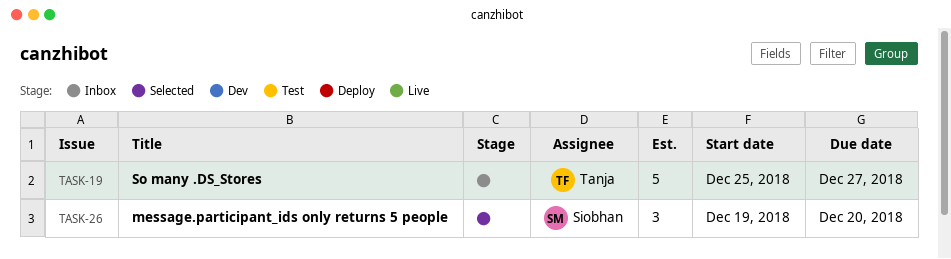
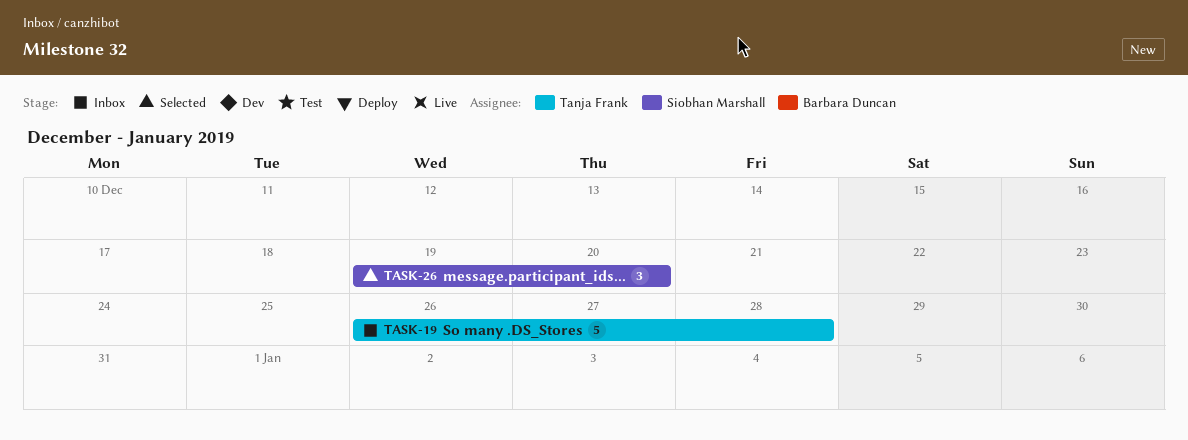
TASK-19, start: Dec 25 -> Dec 26
TASK-19, due: Dec 27 -> Dec 28

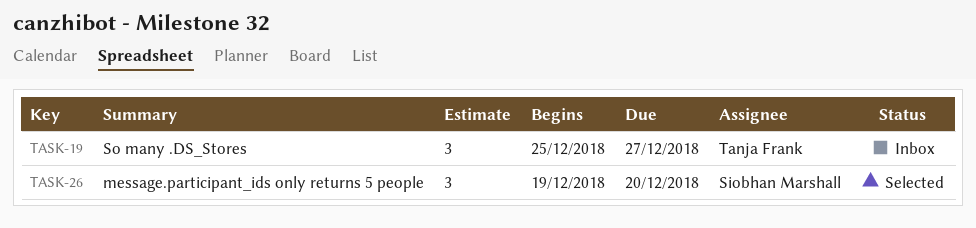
TASK-19, estimate: 5 -> 3
TASK-19, start: Dec 26 -> Dec 25
TASK-19, due: Dec 28 -> Dec 27

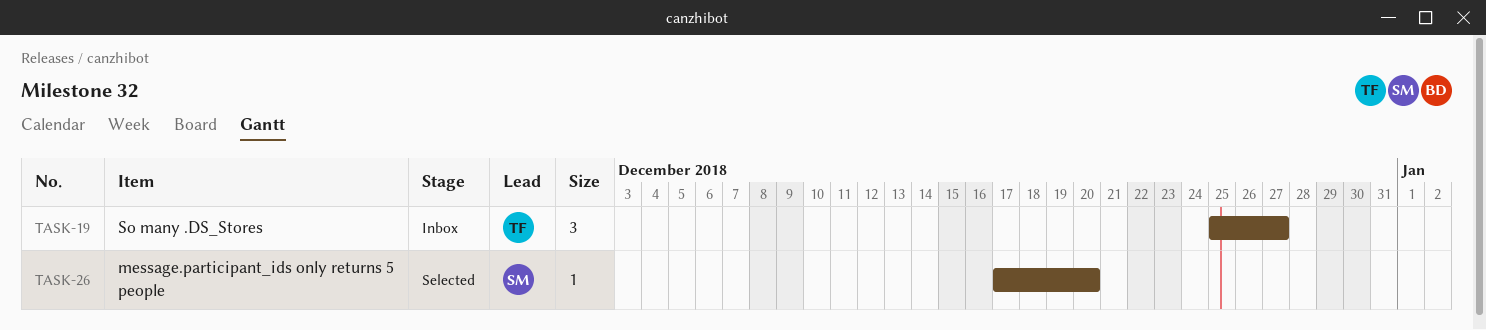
TASK-26, estimate: 3 -> 1
TASK-26, start: Dec 19 -> Dec 17

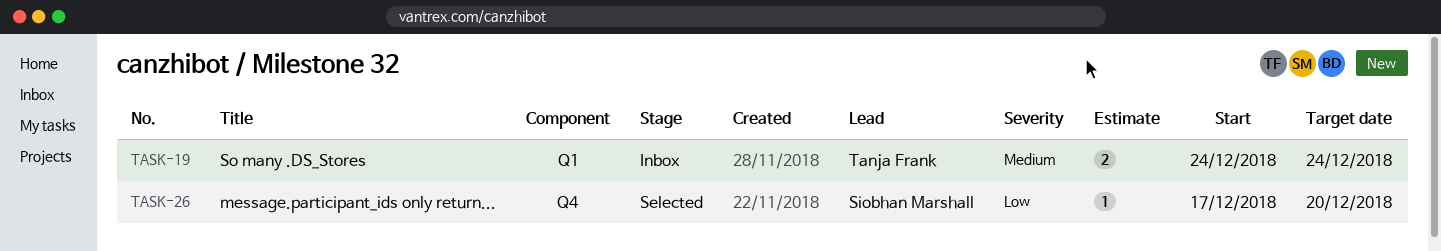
TASK-19, estimate: 3 -> 2
TASK-19, start: Dec 25 -> Dec 24
TASK-19, due: Dec 27 -> Dec 24

